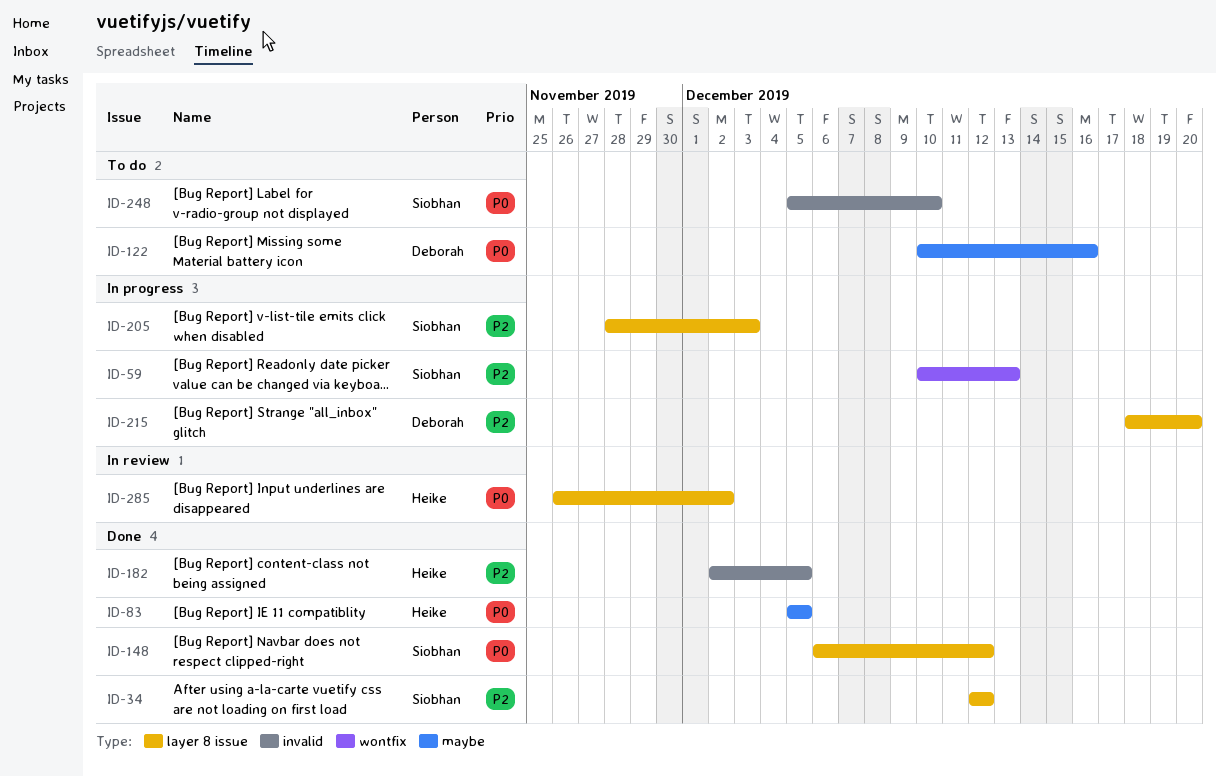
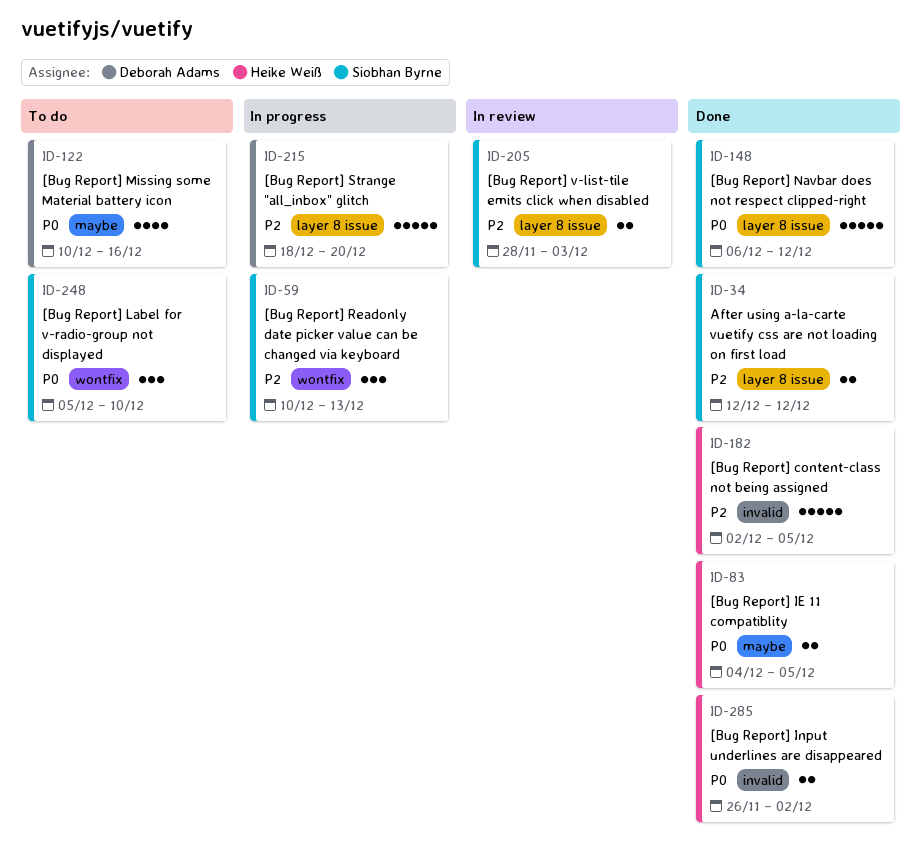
ID-83, start: Dec 5 -> Dec 4
ID-205, status: In progress -> In review
ID-248, label: invalid -> wontfix
ID-285, status: In review -> Done
ID-285, label: layer 8 issue -> invalid

